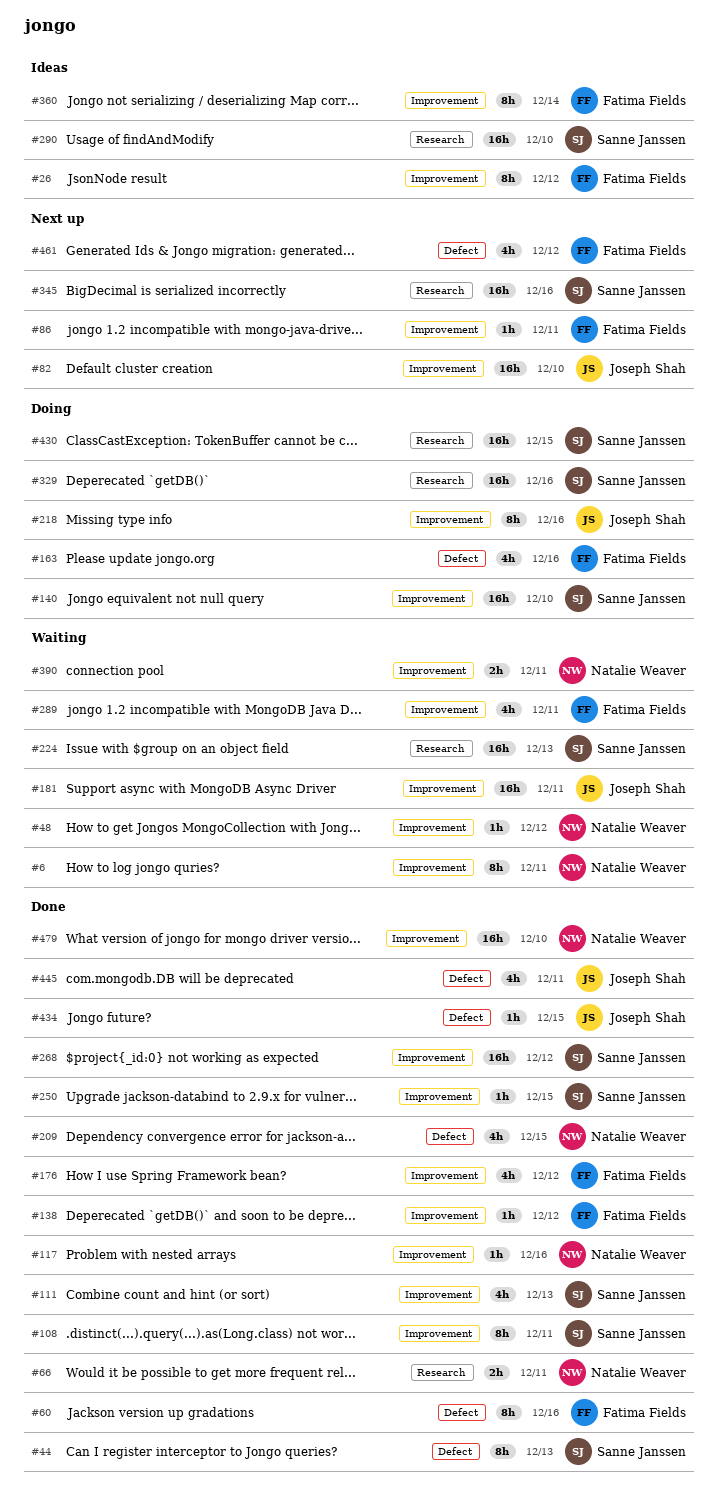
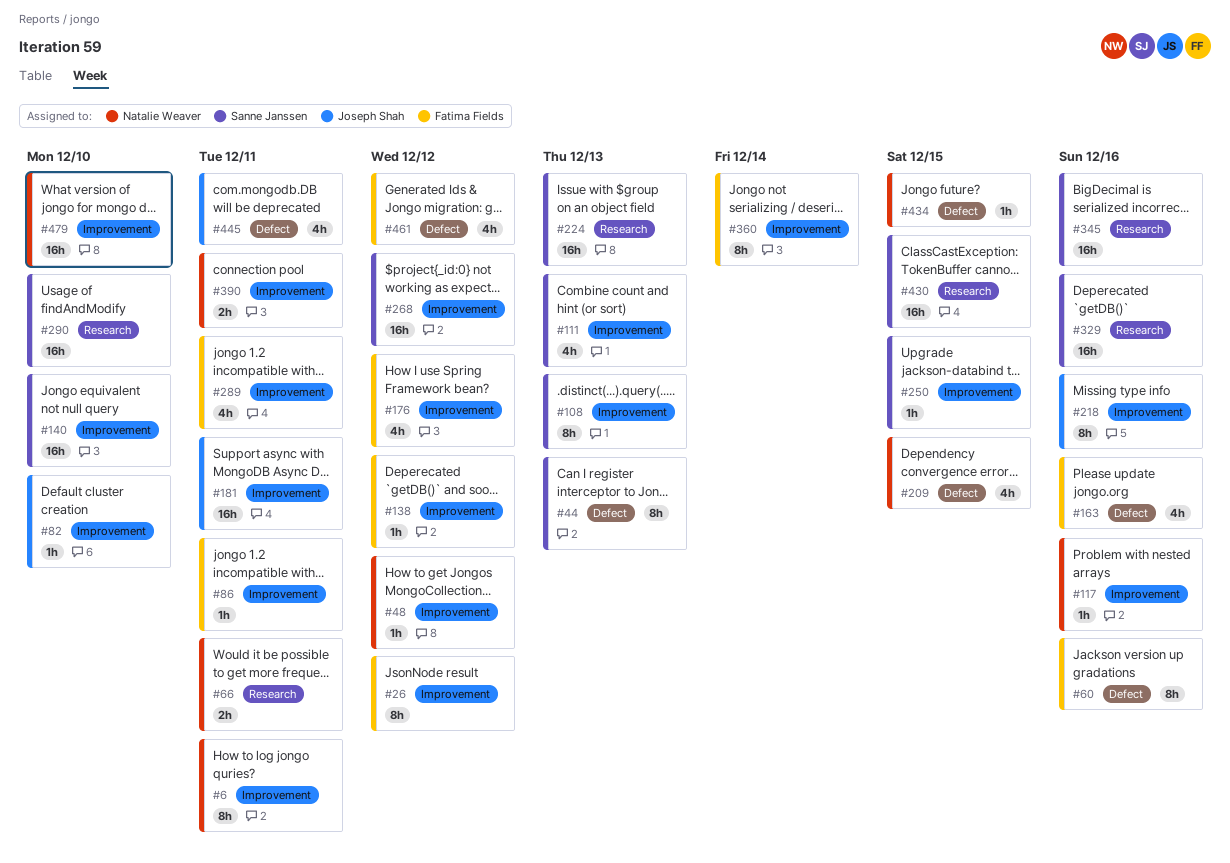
#82, estimate: 16h -> 1h
#108, due: Dec 11 -> Dec 13
#434, owner: Joseph Shah -> Natalie Weaver

